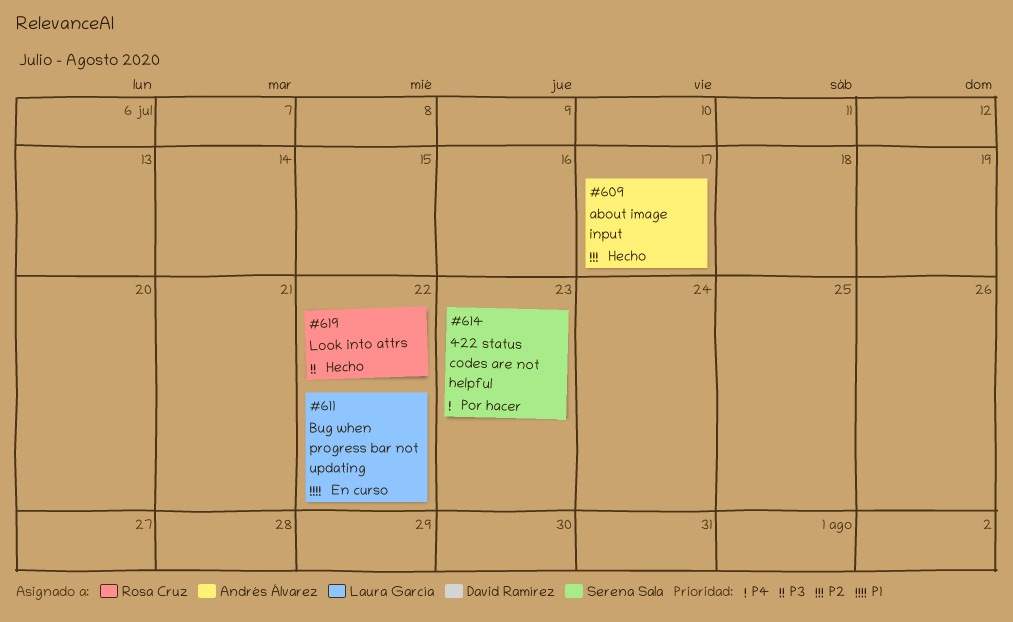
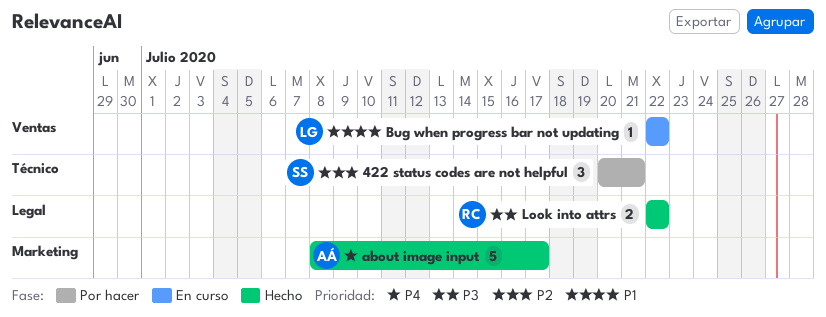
422 status codes are not helpful, priority: P4 -> P2
422 status codes are not helpful, due: Jul 23 -> Jul 21
about image input, priority: P2 -> P4

